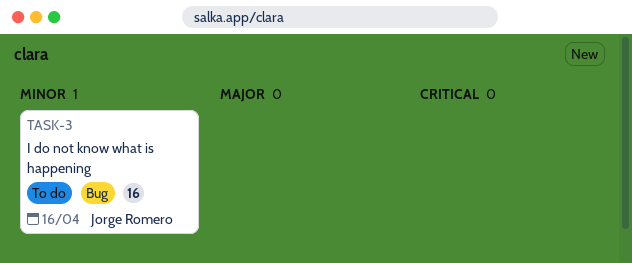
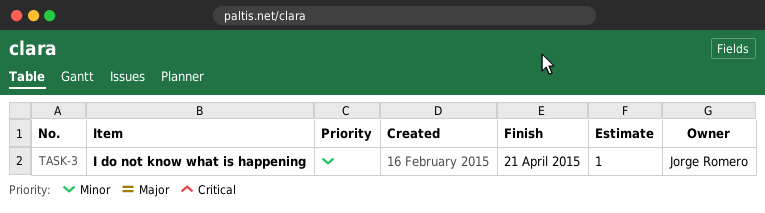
TASK-3, estimate: 16 -> 1
TASK-3, due: Apr 16 -> Apr 21

